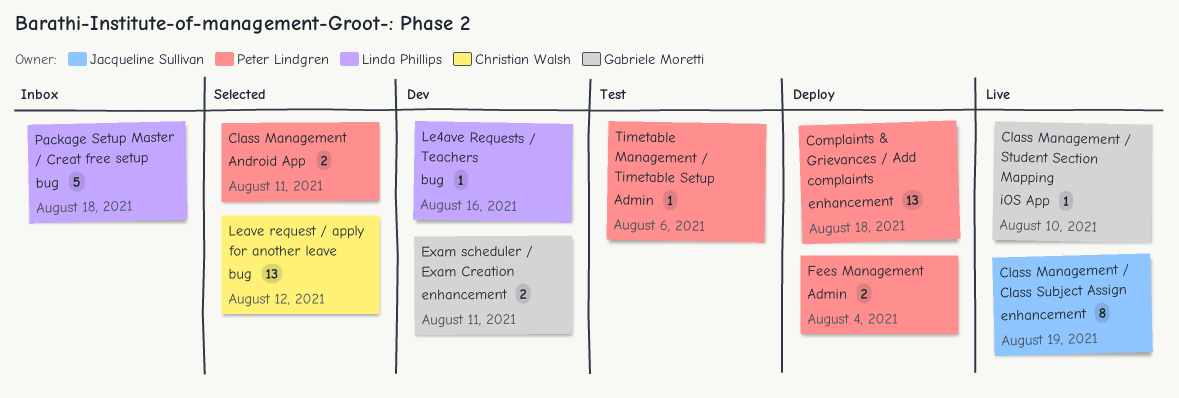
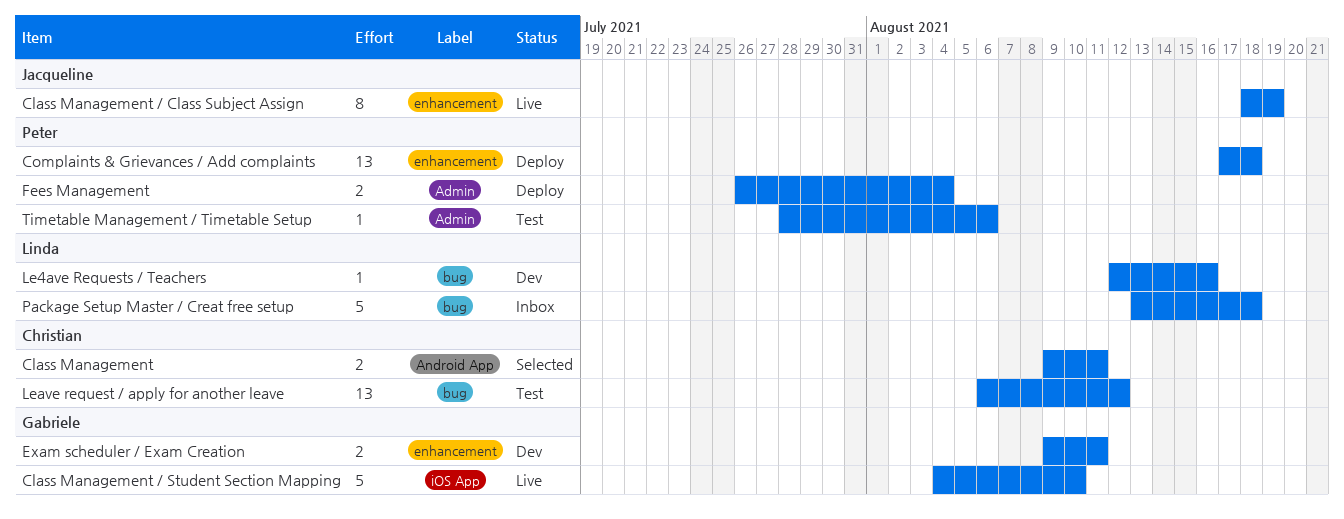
Class Management, owner: Peter Lindgren -> Christian Walsh
Class Management / Student Section Mapping, estimate: 1 -> 5
Leave request / apply for another leave, status: Selected -> Test

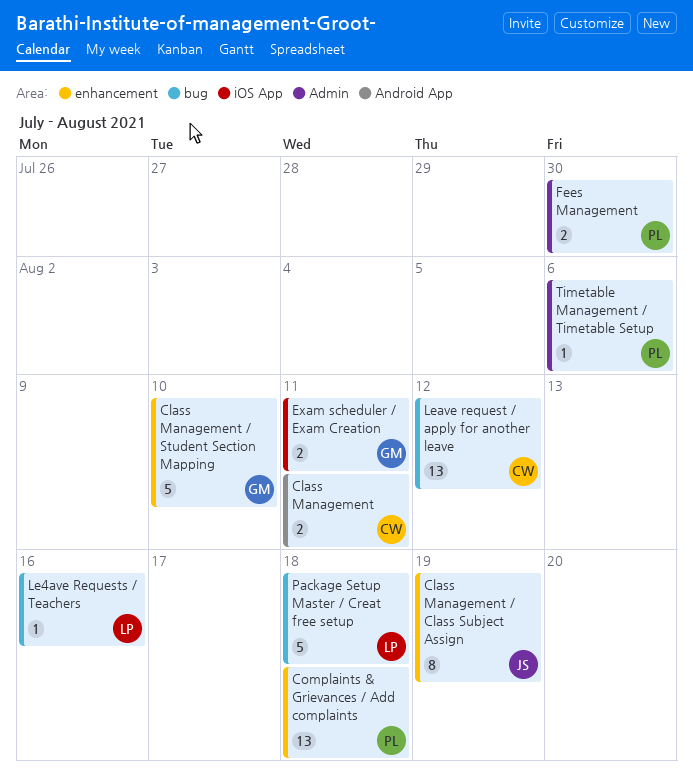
Class Management / Student Section Mapping, label: iOS App -> enhancement
Exam scheduler / Exam Creation, label: enhancement -> iOS App
Fees Management, due: Aug 4 -> Jul 30

